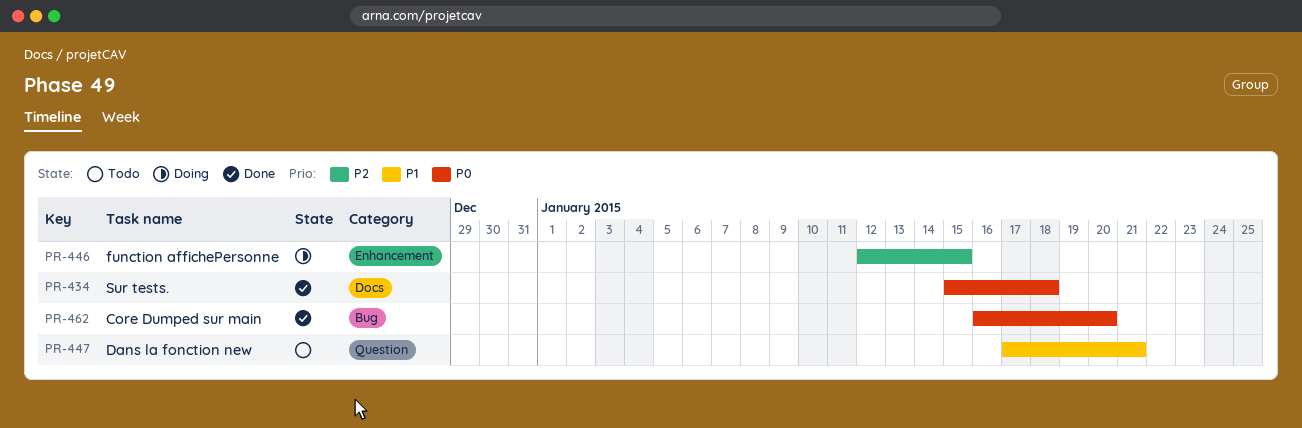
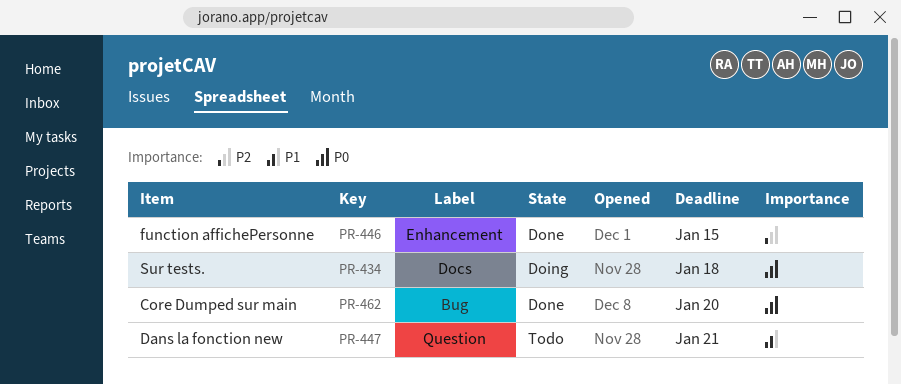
PR-434, status: Done -> Doing
PR-446, status: Doing -> Done

